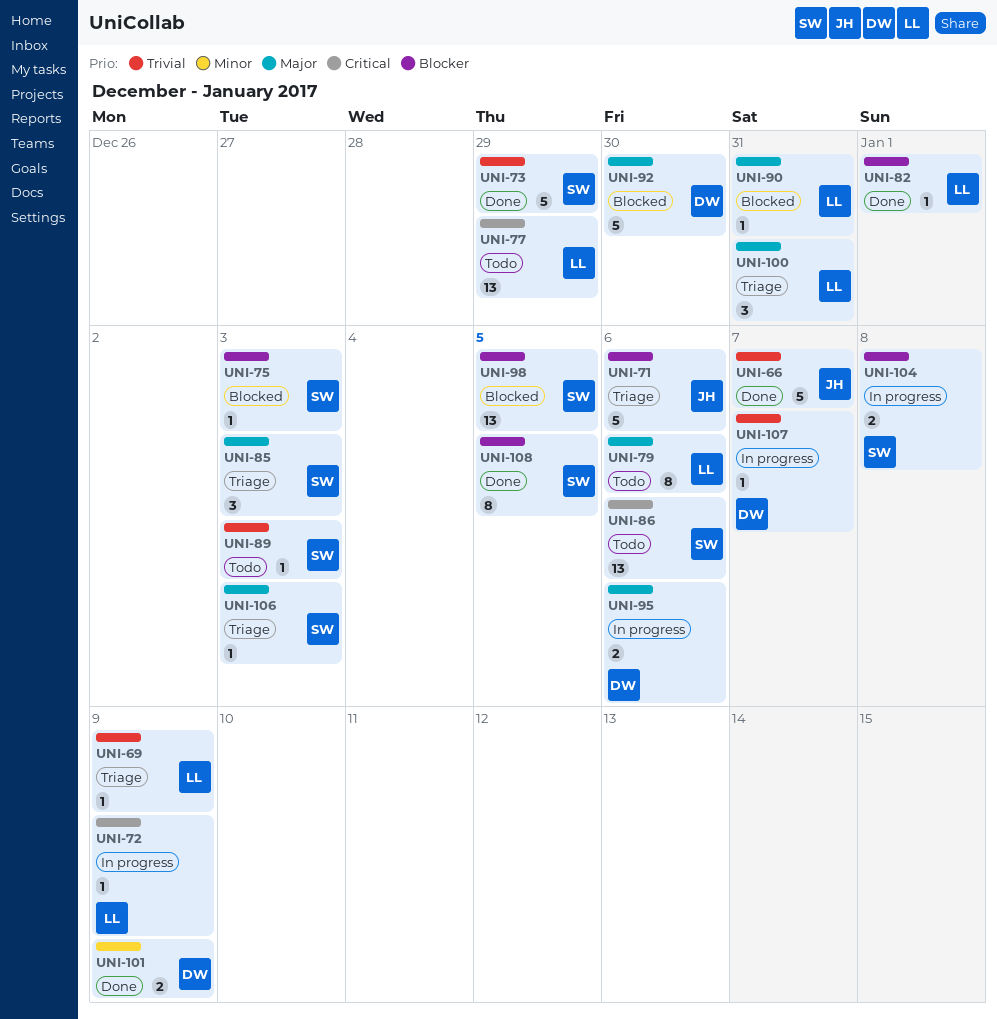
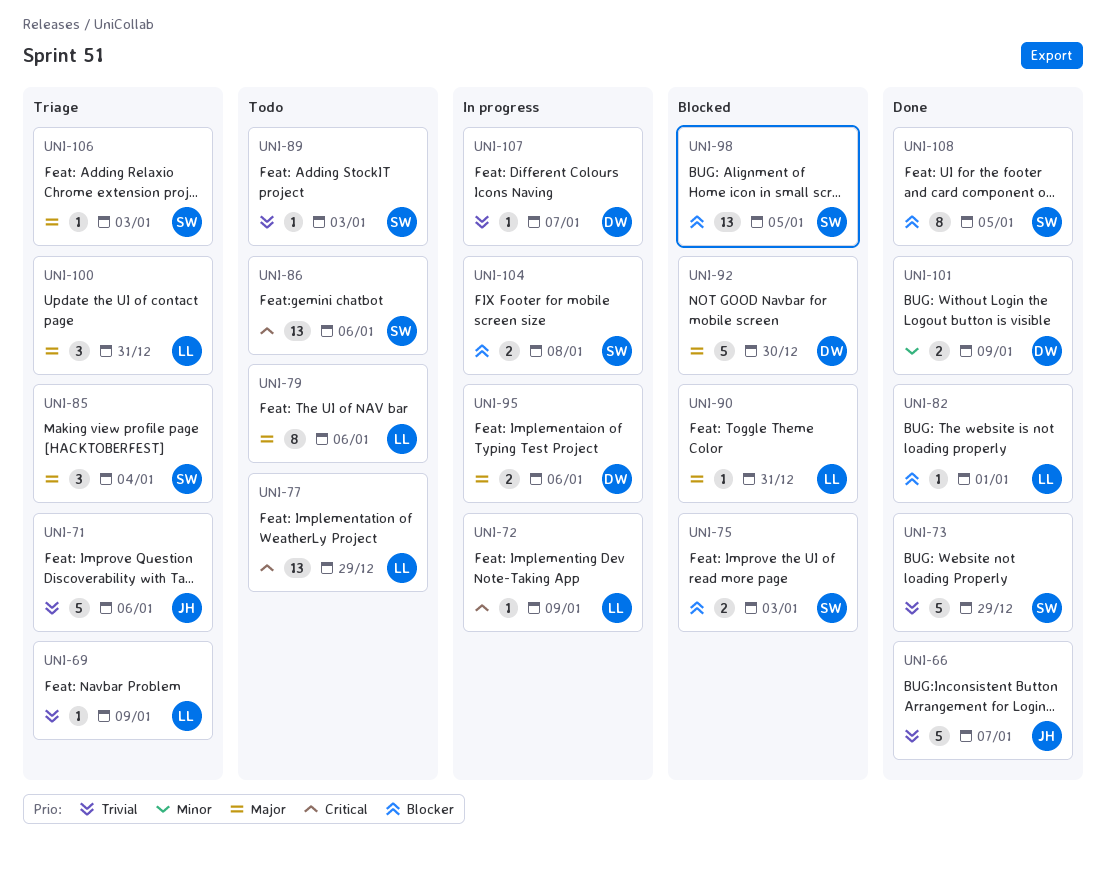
UNI-71, priority: Blocker -> Trivial
UNI-75, estimate: 1 -> 2
UNI-85, due: Jan 3 -> Jan 4

